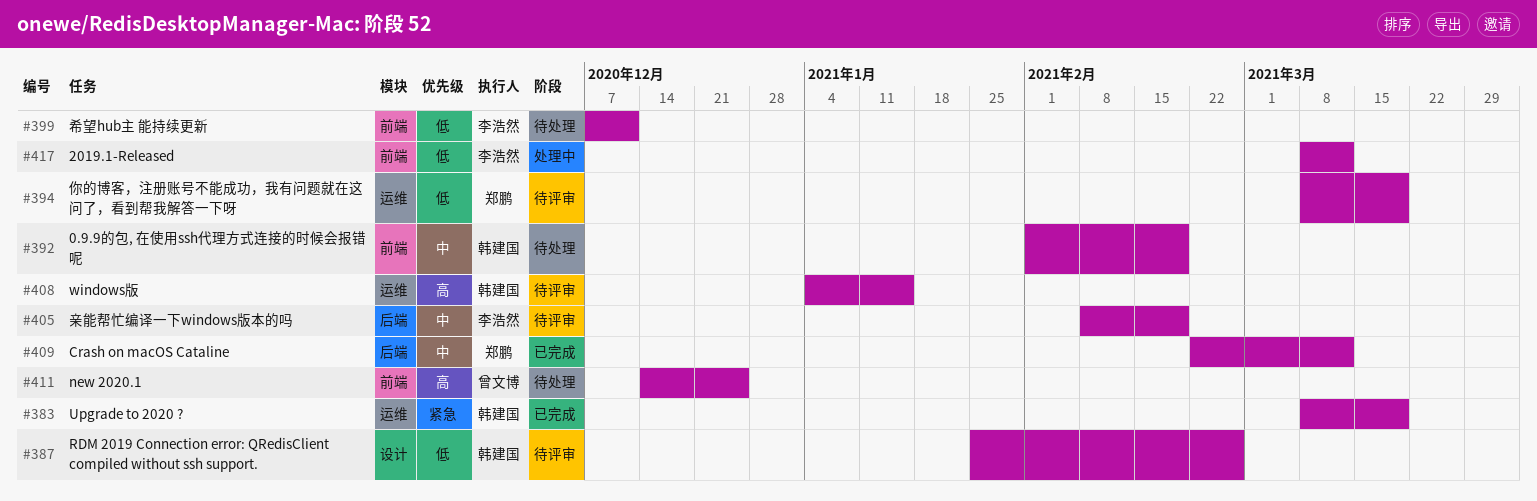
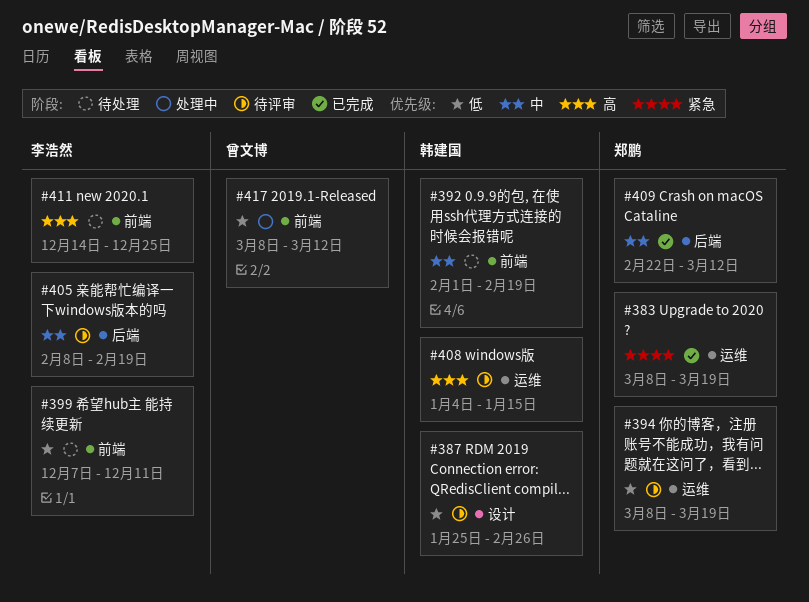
#383, owner: 韩建国 -> 郑鹏
#411, owner: 曾文博 -> 李浩然
#417, owner: 李浩然 -> 曾文博

